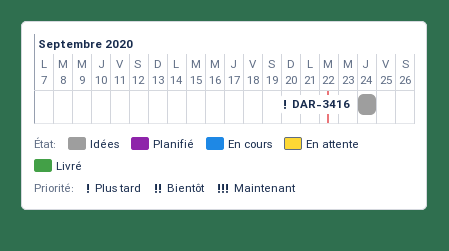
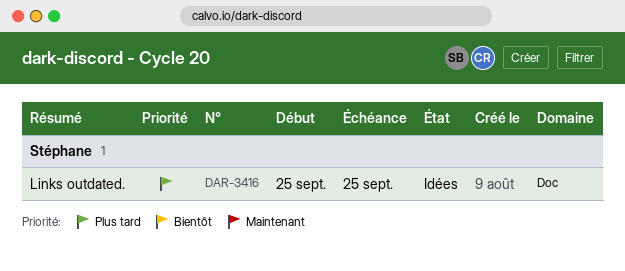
DAR-3416, start: Sep 24 -> Sep 25
DAR-3416, due: Sep 24 -> Sep 25

